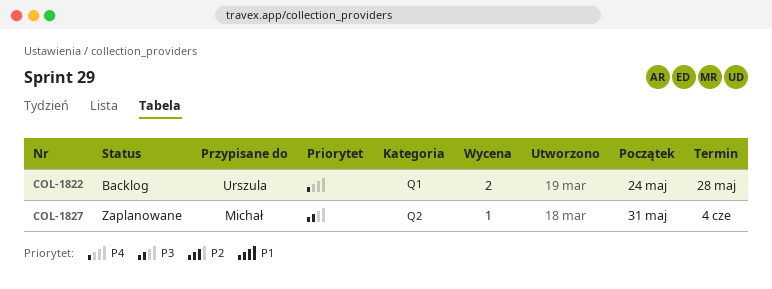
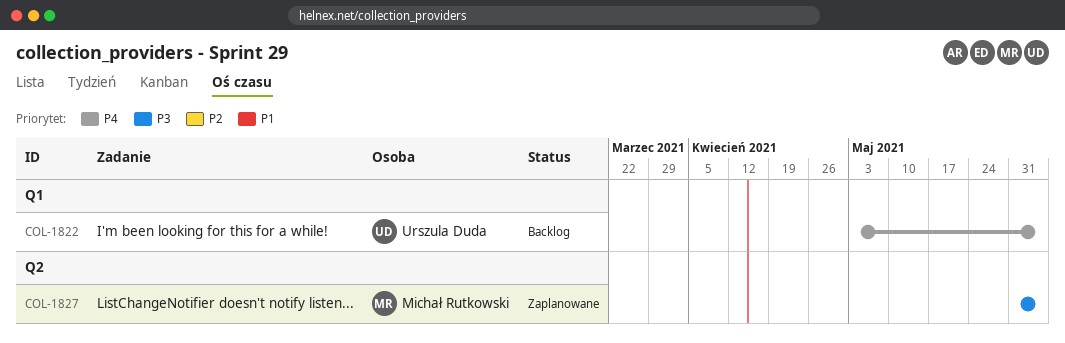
COL-1822, start: May 24 -> May 3
COL-1822, due: May 28 -> Jun 4

